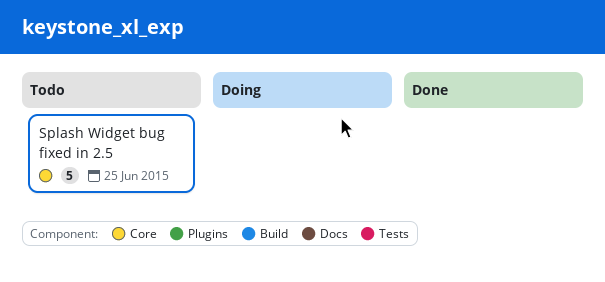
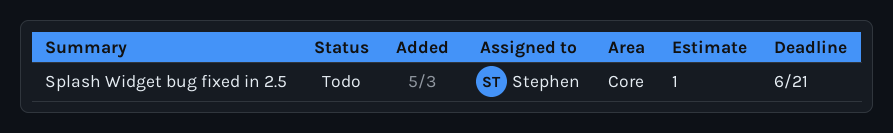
Splash Widget bug fixed in 2.5, estimate: 5 -> 1
Splash Widget bug fixed in 2.5, due: Jun 25 -> Jun 21

